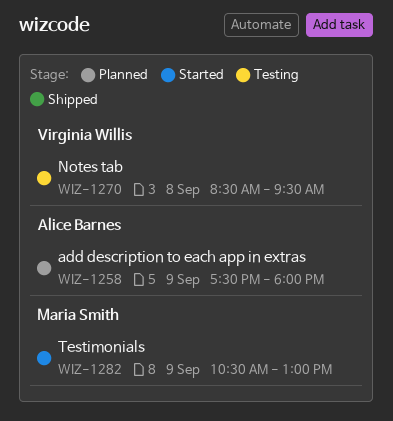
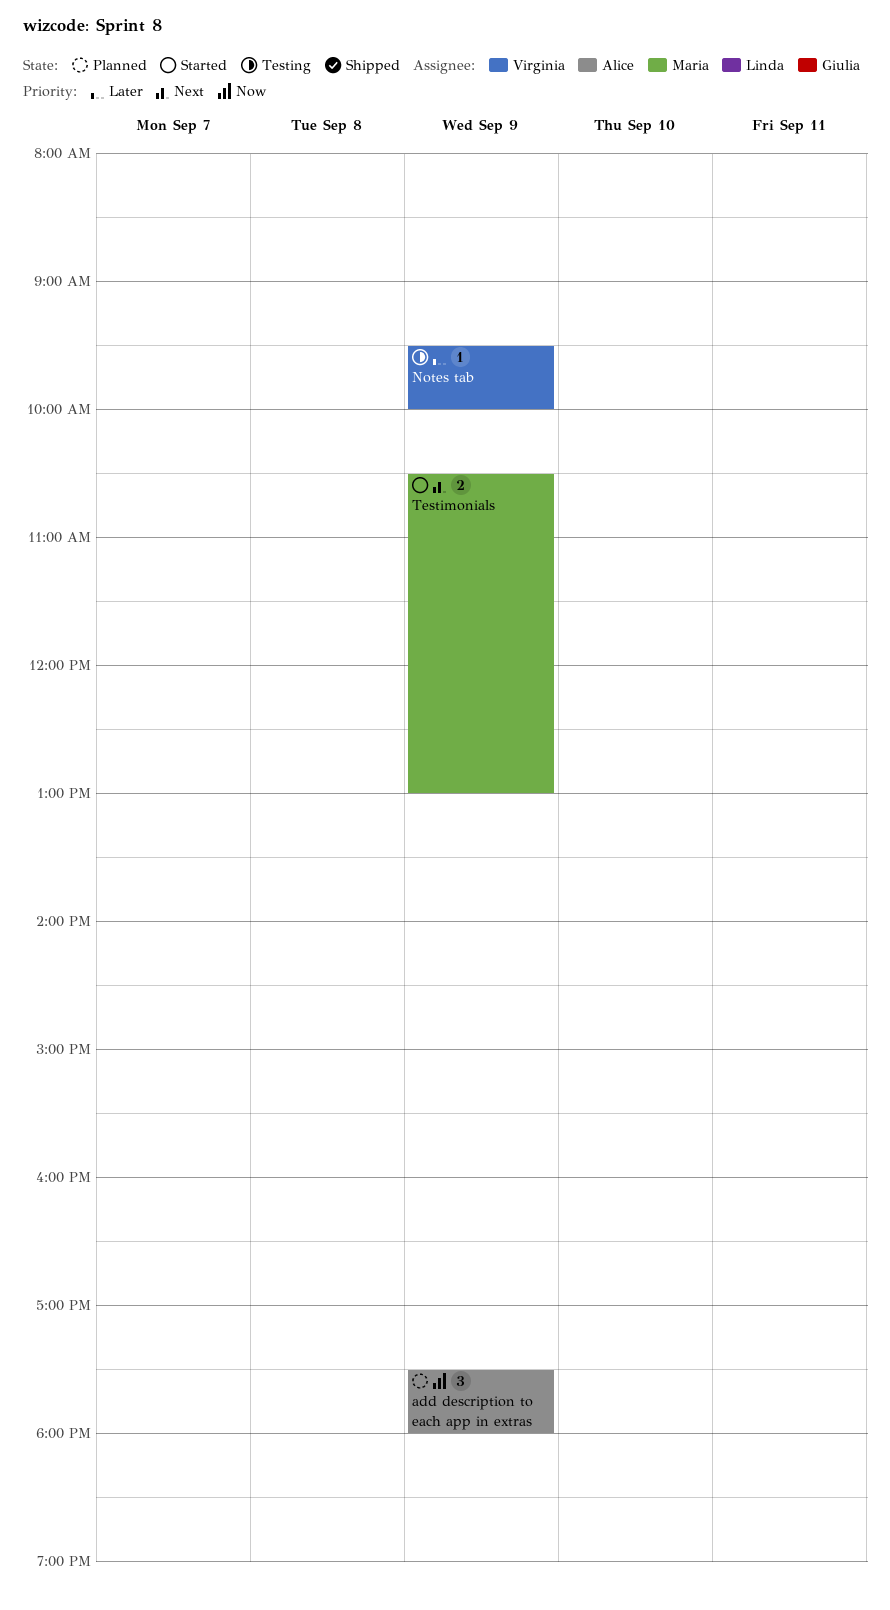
Notes tab, day: Sep 8 -> Sep 9
Notes tab, begins: 08:30 -> 09:30
Notes tab, ends: 09:30 -> 10:00

